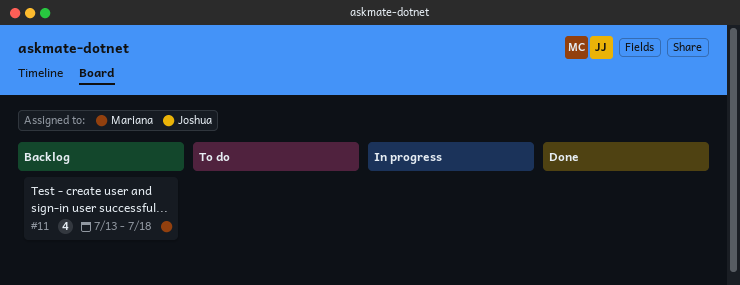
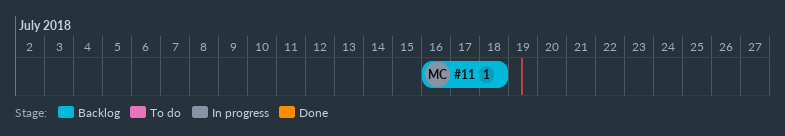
#11, estimate: 4 -> 1
#11, start: Jul 13 -> Jul 16

